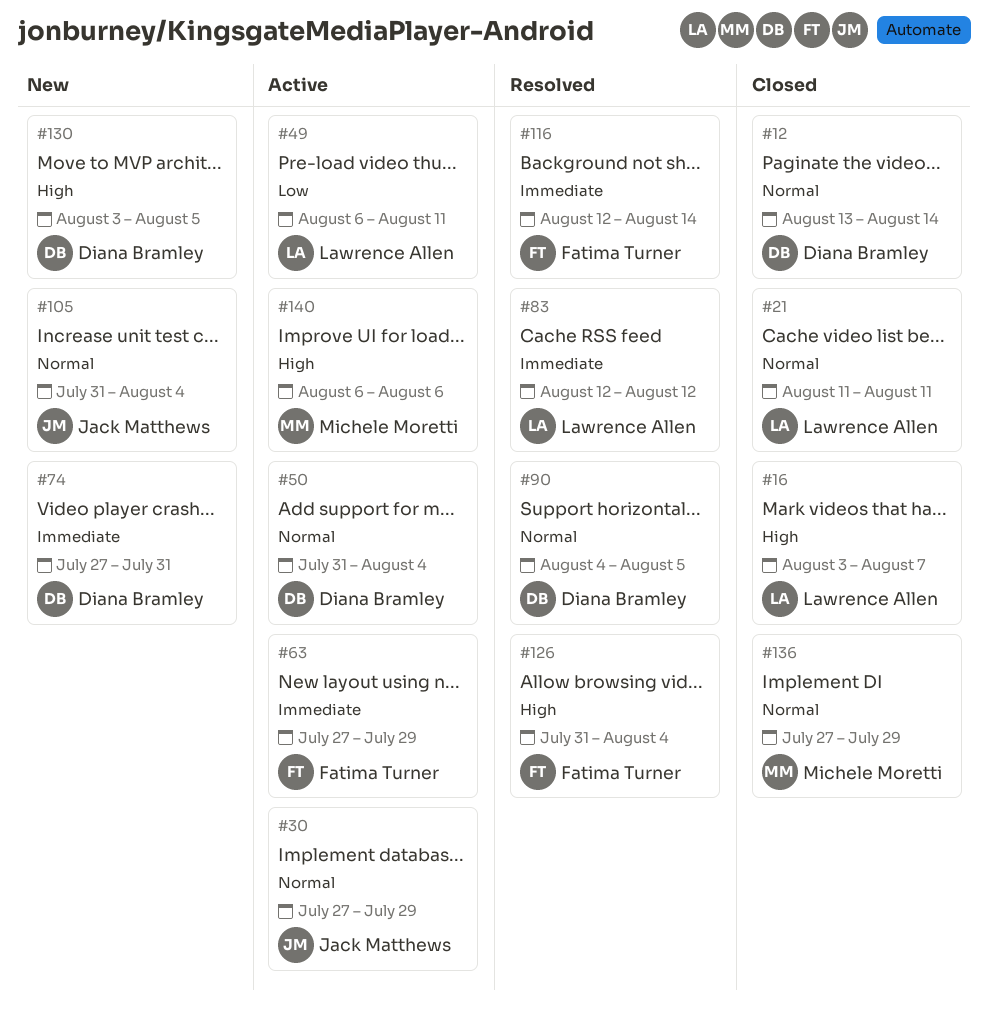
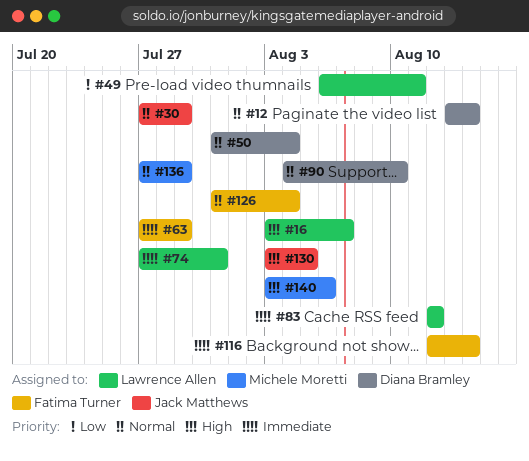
#21: present -> none
#74, owner: Diana Bramley -> Lawrence Allen
#90, due: Aug 5 -> Aug 10
#105: present -> none
#126, priority: High -> Normal
#130, owner: Diana Bramley -> Jack Matthews
#140, start: Aug 6 -> Aug 3

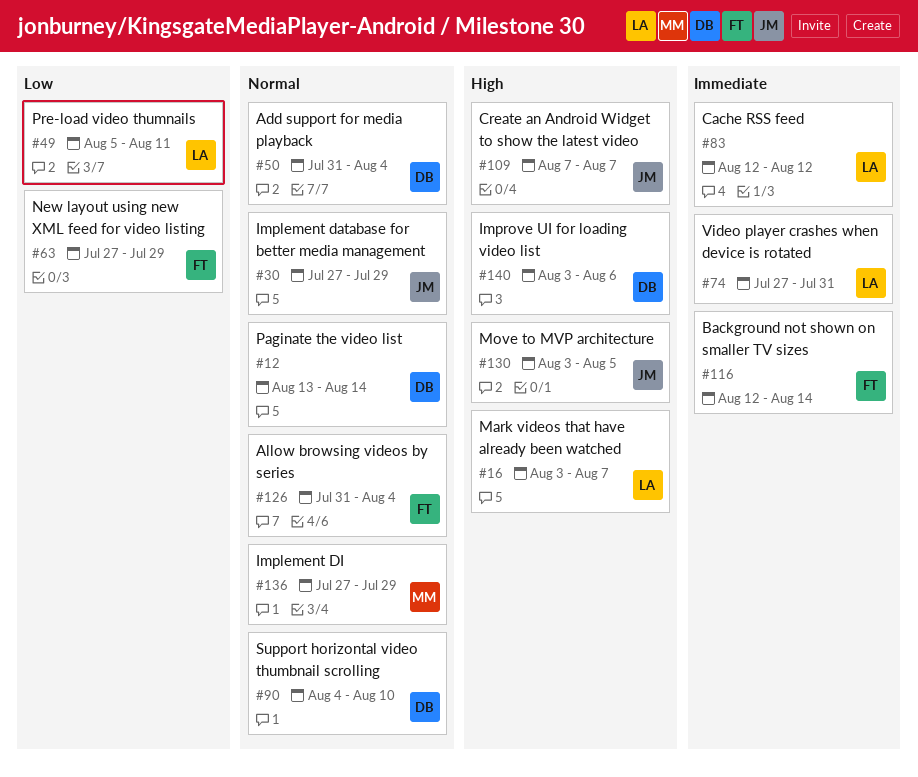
#49, start: Aug 6 -> Aug 5
#63, priority: Immediate -> Low
#109: none -> present
#140, owner: Michele Moretti -> Diana Bramley

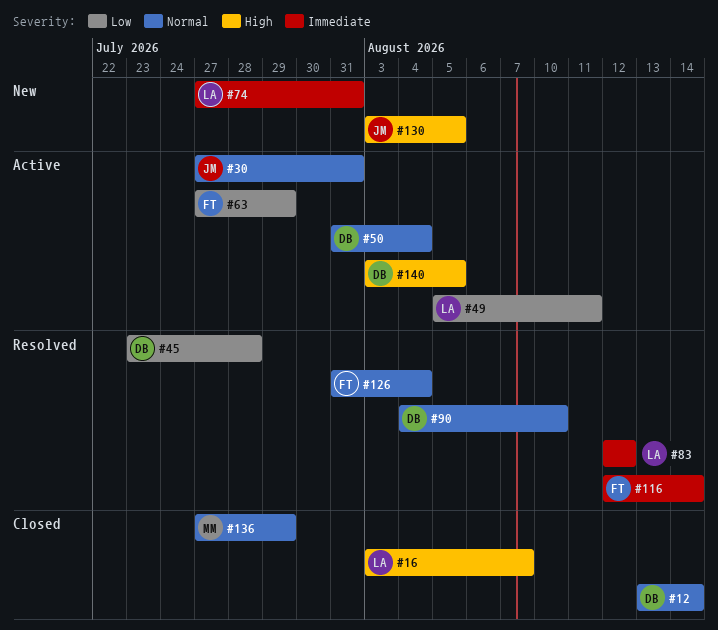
#30, due: Jul 29 -> Jul 31
#45: none -> present
#109: present -> none
#140, due: Aug 6 -> Aug 5

